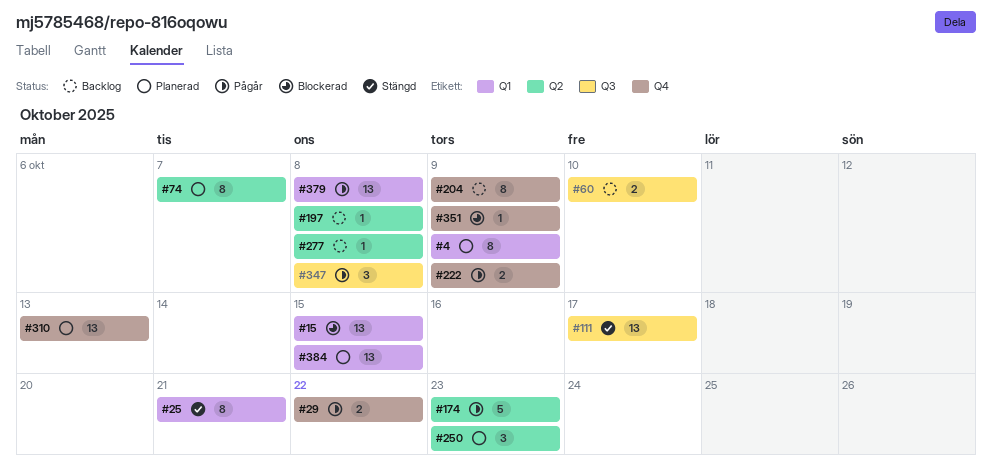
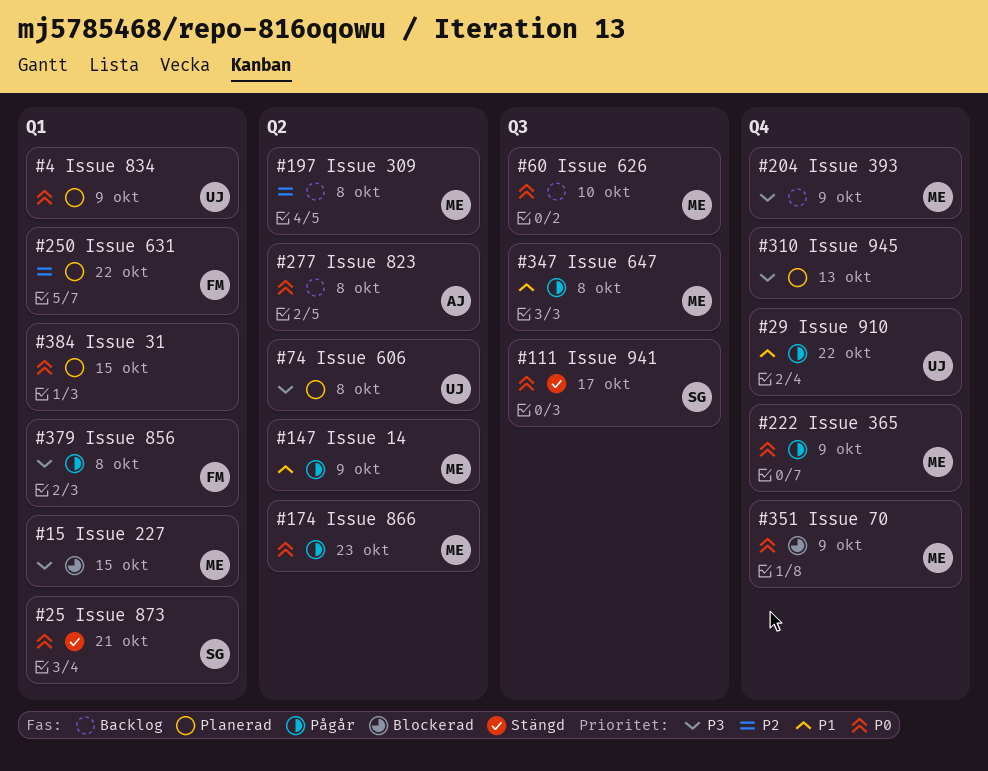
#74, due: Oct 7 -> Oct 8
#147: none -> present
#250, label: Q2 -> Q1
#250, due: Oct 23 -> Oct 22

